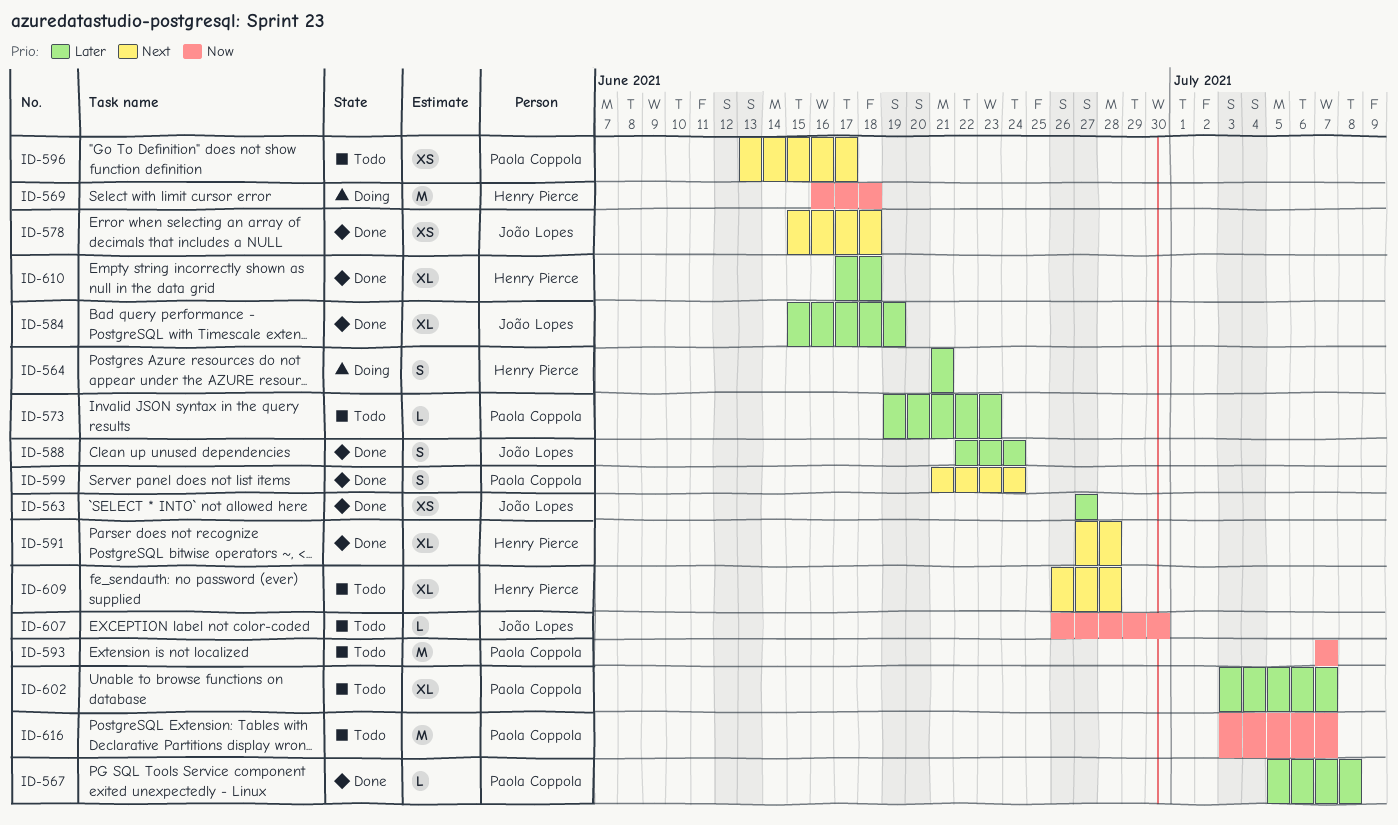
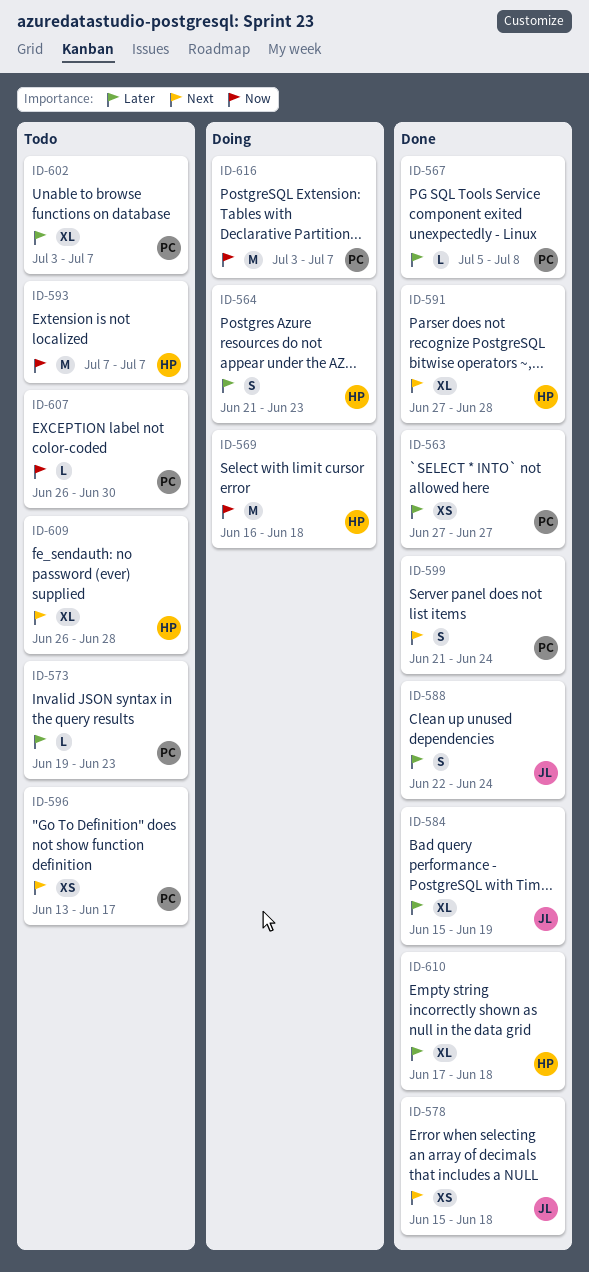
ID-563, owner: João Lopes -> Paola Coppola
ID-564, due: Jun 21 -> Jun 23
ID-593, owner: Paola Coppola -> Henry Pierce
ID-607, owner: João Lopes -> Paola Coppola
ID-616, status: Todo -> Doing

